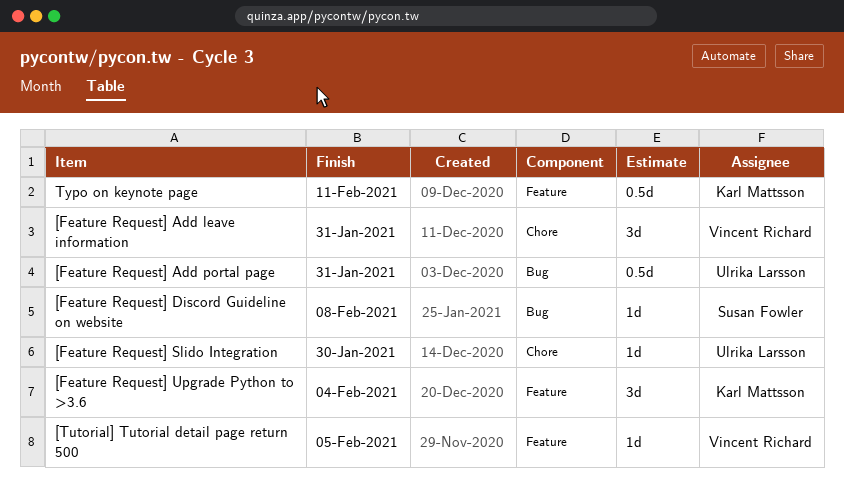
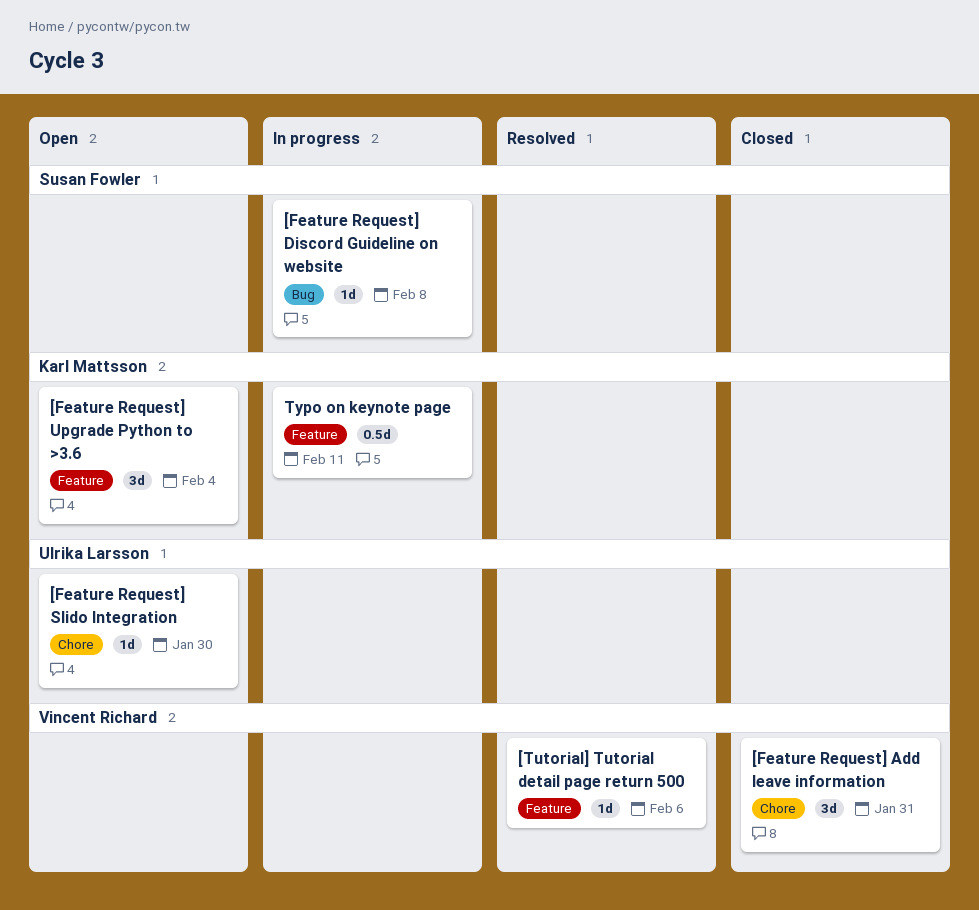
[Feature Request] Add portal page: present -> none
[Tutorial] Tutorial detail page return 500, due: Feb 5 -> Feb 6

